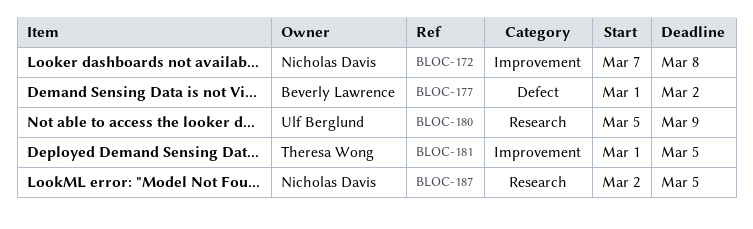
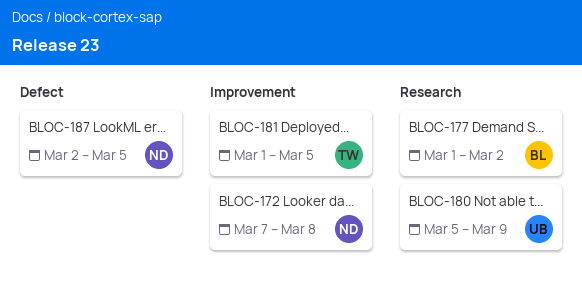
BLOC-177, label: Defect -> Research
BLOC-187, label: Research -> Defect

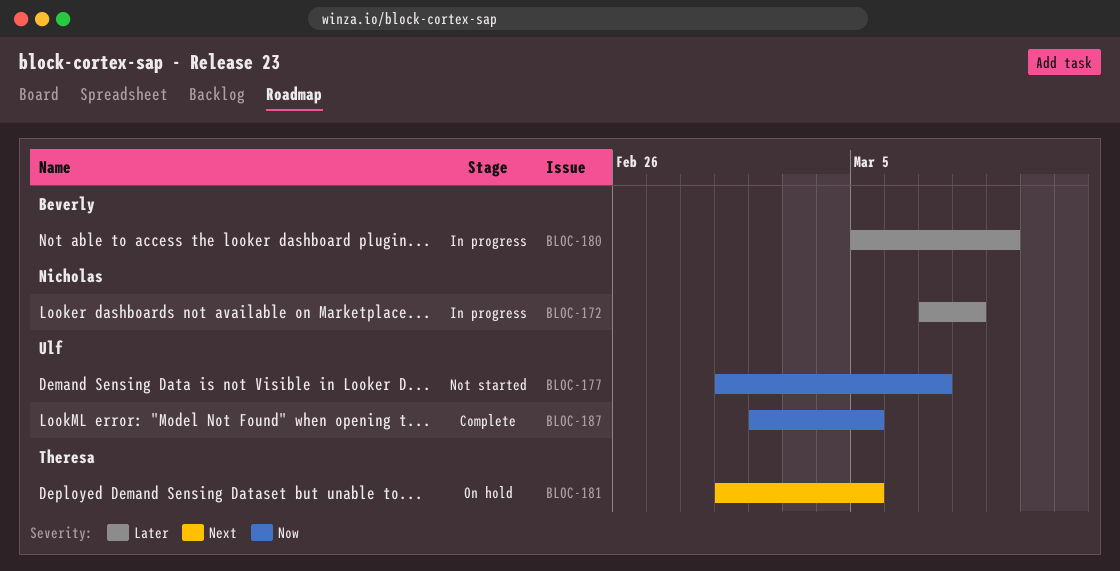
BLOC-177, owner: Beverly -> Ulf
BLOC-177, due: Mar 2 -> Mar 7
BLOC-180, owner: Ulf -> Beverly
BLOC-187, owner: Nicholas -> Ulf

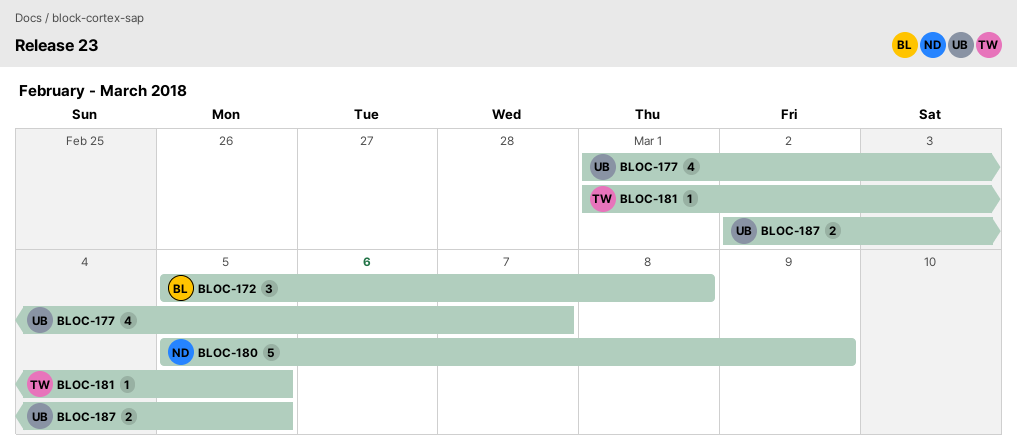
BLOC-172, owner: Nicholas -> Beverly
BLOC-172, start: Mar 7 -> Mar 5
BLOC-180, owner: Beverly -> Nicholas

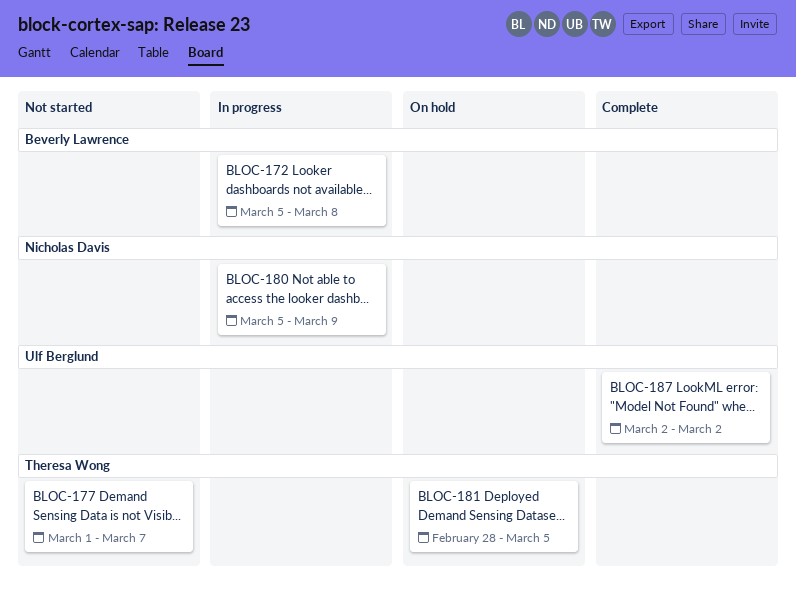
BLOC-177, owner: Ulf Berglund -> Theresa Wong
BLOC-181, start: Mar 1 -> Feb 28
BLOC-187, due: Mar 5 -> Mar 2

